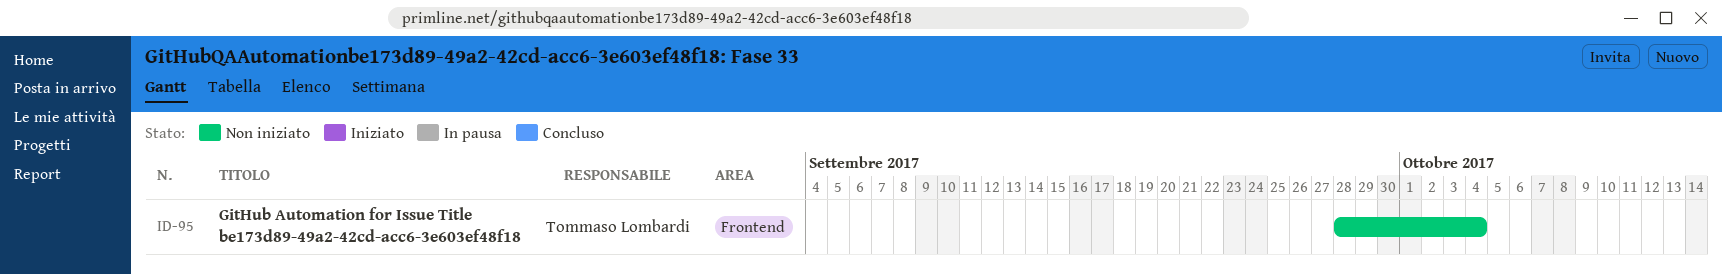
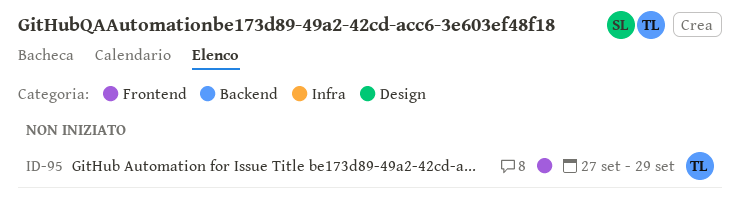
ID-95, start: Sep 28 -> Sep 27
ID-95, due: Oct 4 -> Sep 29

